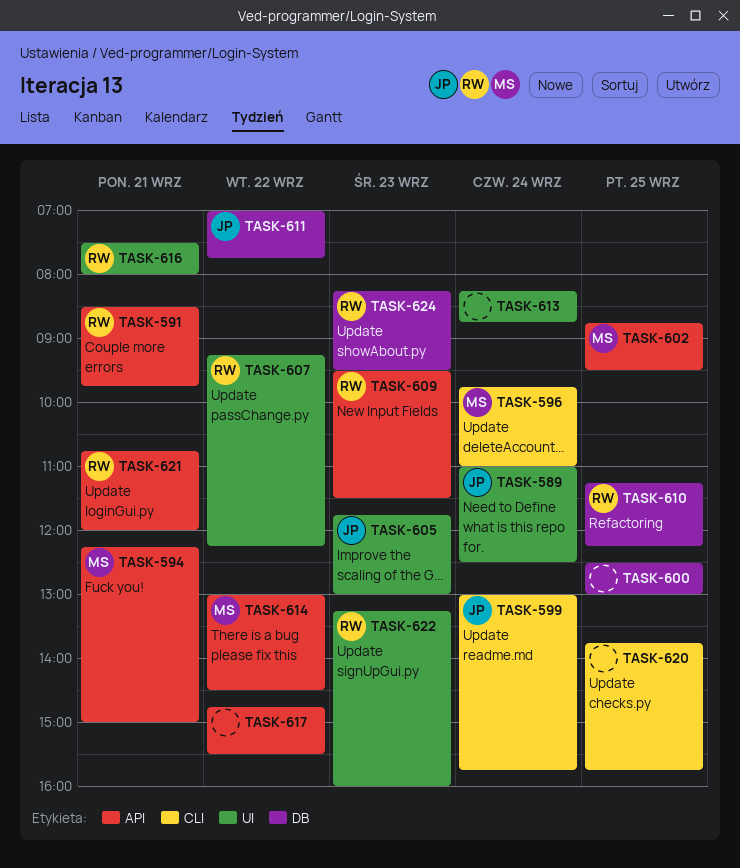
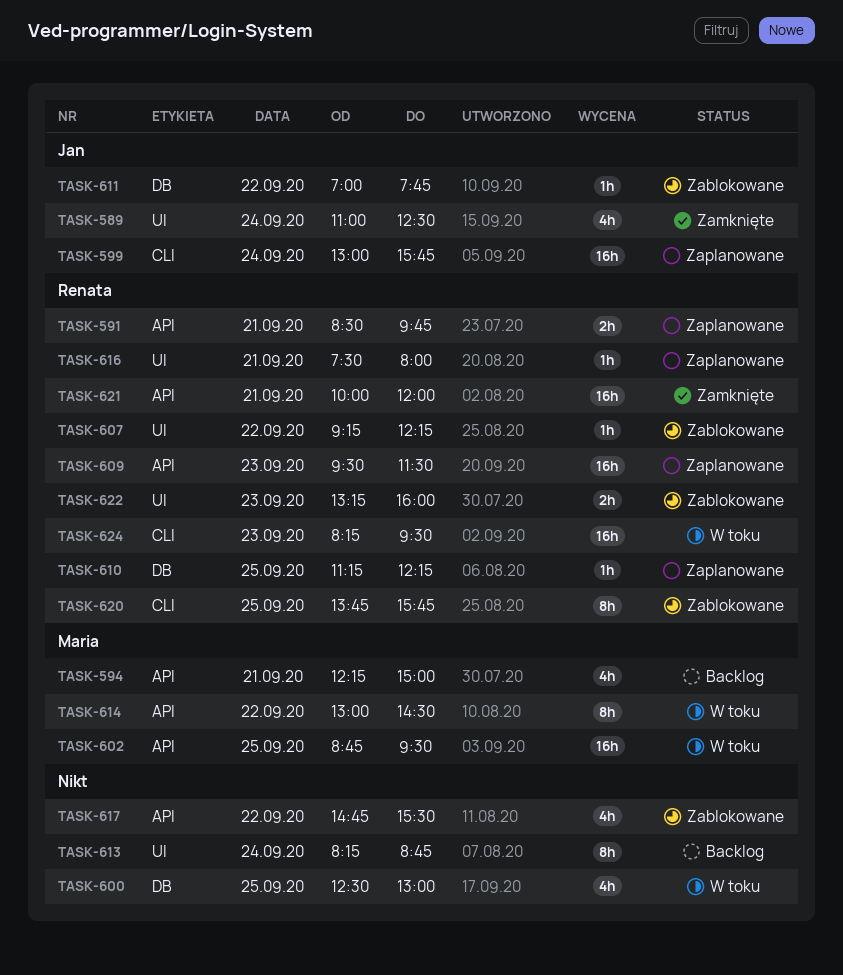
TASK-596: present -> none
TASK-605: present -> none
TASK-620, owner: none -> Renata
TASK-621, begins: 10:45 -> 10:00
TASK-624, label: DB -> CLI

